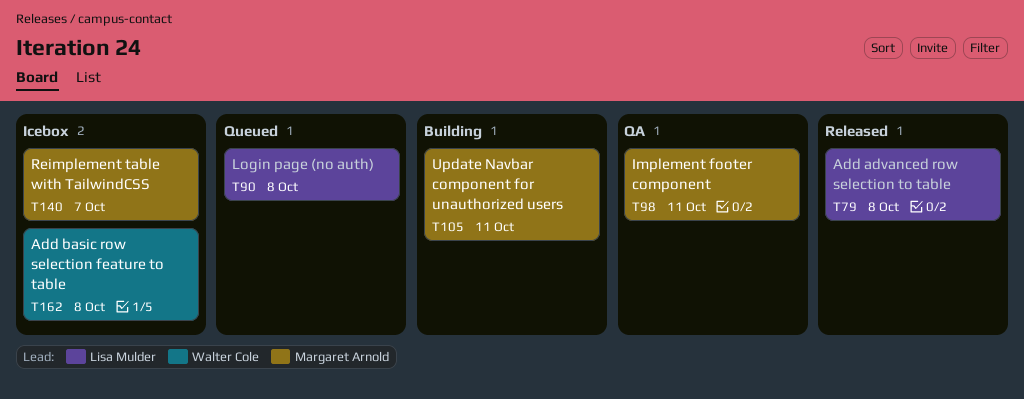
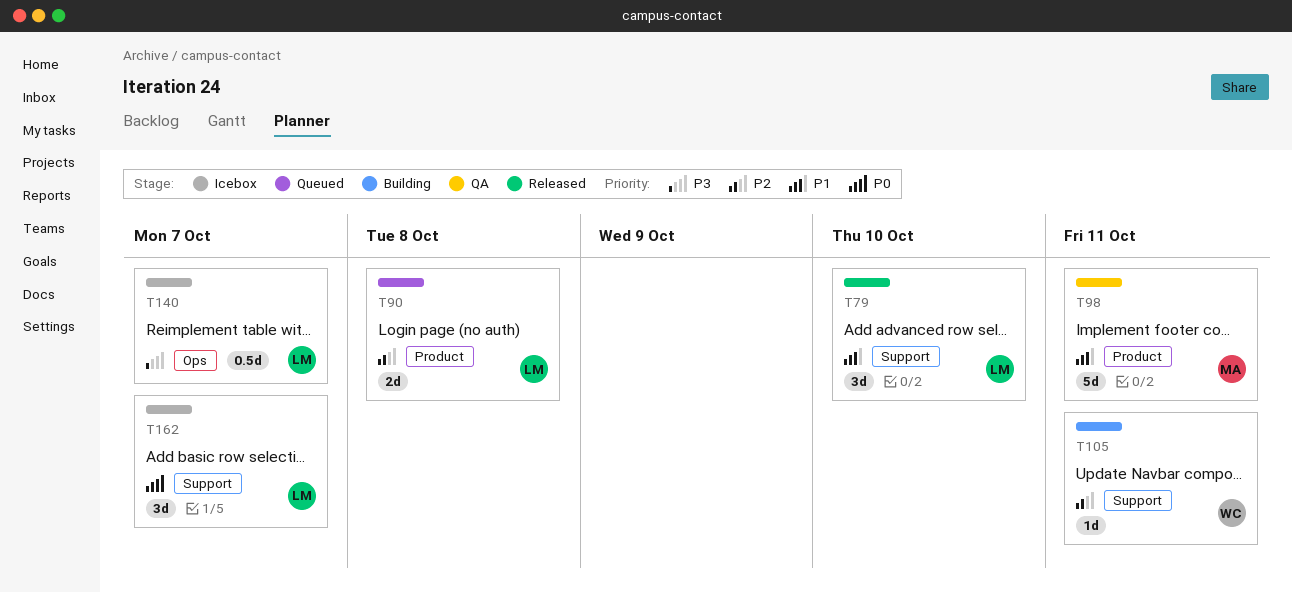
T79, due: Oct 8 -> Oct 10
T105, owner: Margaret Arnold -> Walter Cole
T140, owner: Margaret Arnold -> Lisa Mulder
T162, owner: Walter Cole -> Lisa Mulder
T162, due: Oct 8 -> Oct 7

